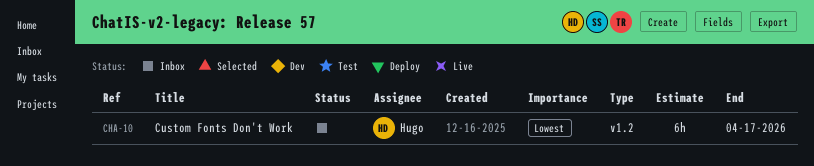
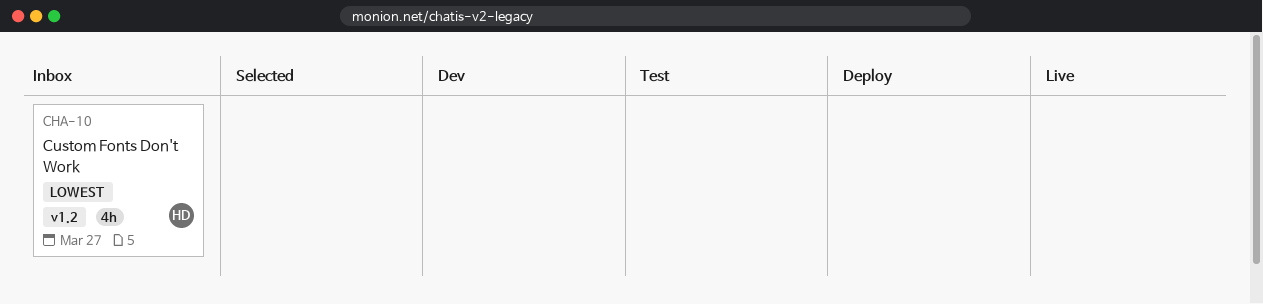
CHA-10, estimate: 6h -> 4h
CHA-10, due: Apr 17 -> Mar 27

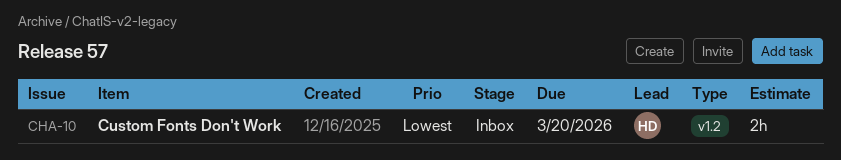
CHA-10, estimate: 4h -> 2h
CHA-10, due: Mar 27 -> Mar 20

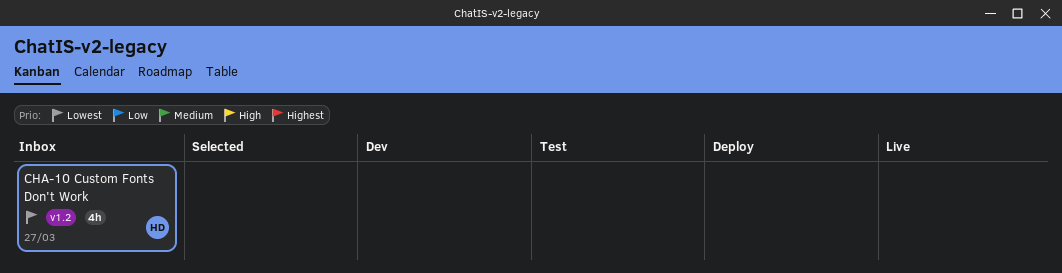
CHA-10, estimate: 2h -> 4h
CHA-10, due: Mar 20 -> Mar 27

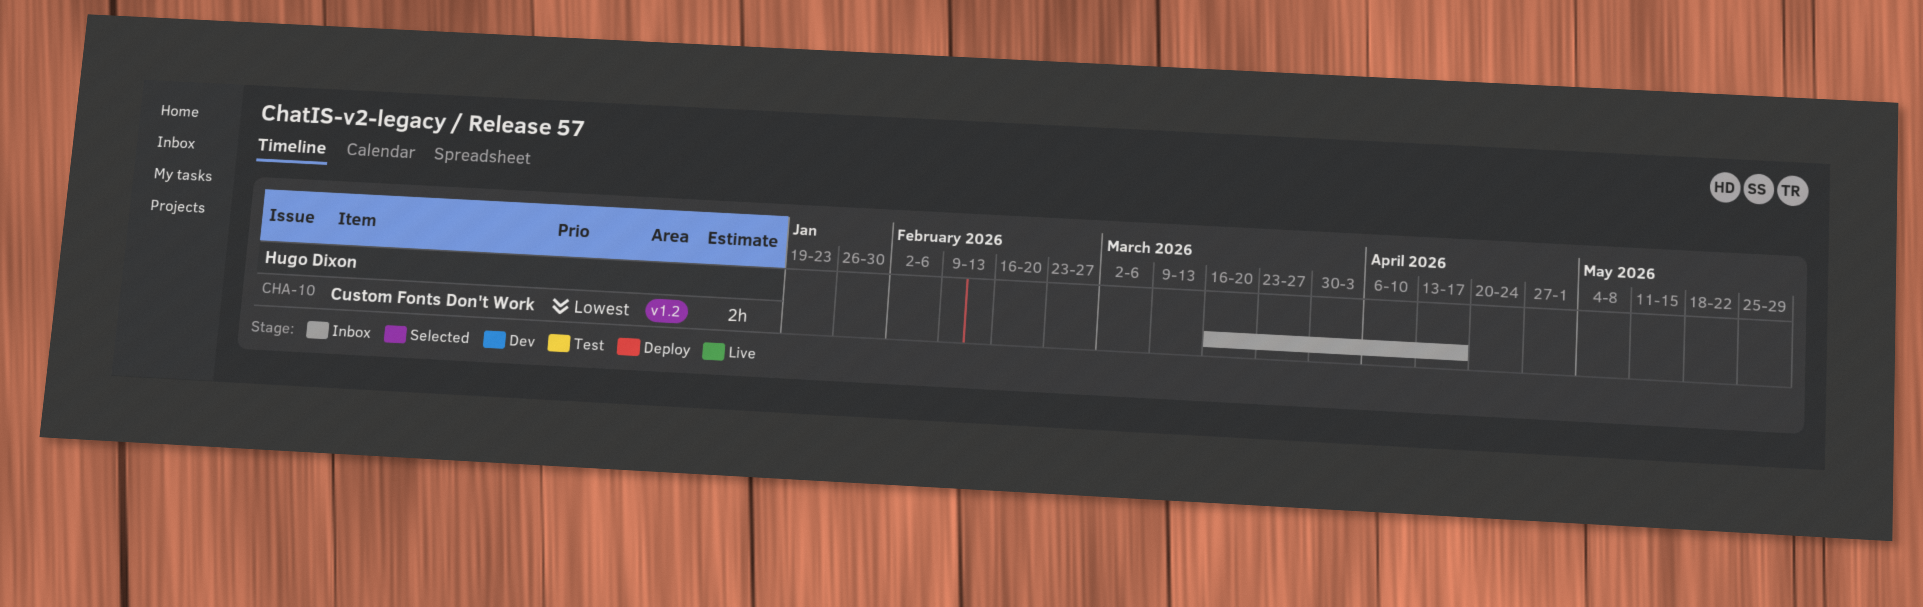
CHA-10, estimate: 4h -> 2h
CHA-10, due: Mar 27 -> Apr 17

